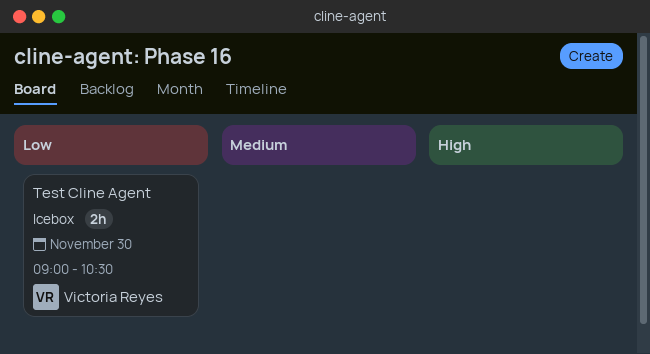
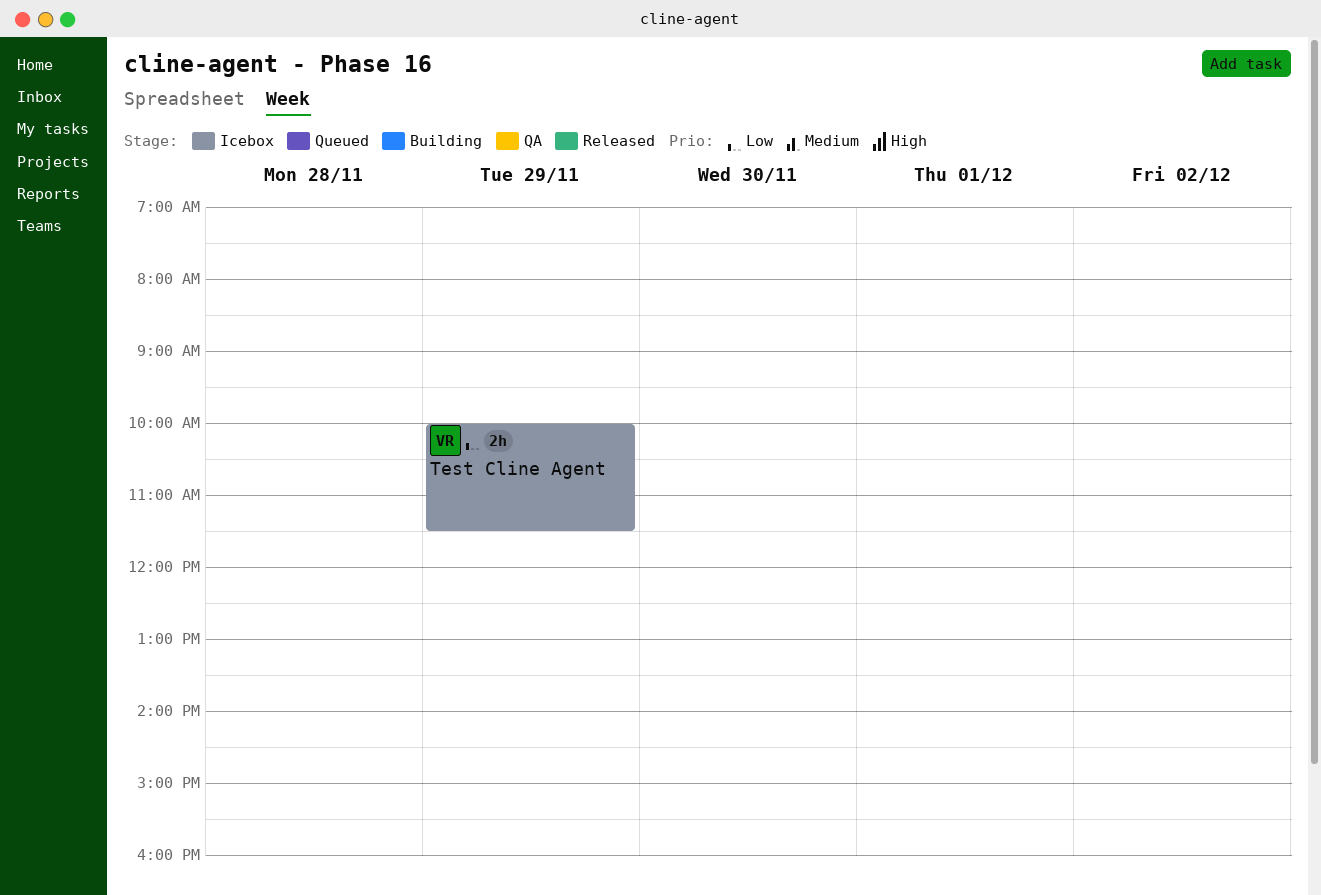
Test Cline Agent, day: Nov 30 -> Nov 29
Test Cline Agent, begins: 09:00 -> 10:00
Test Cline Agent, ends: 10:30 -> 11:30

